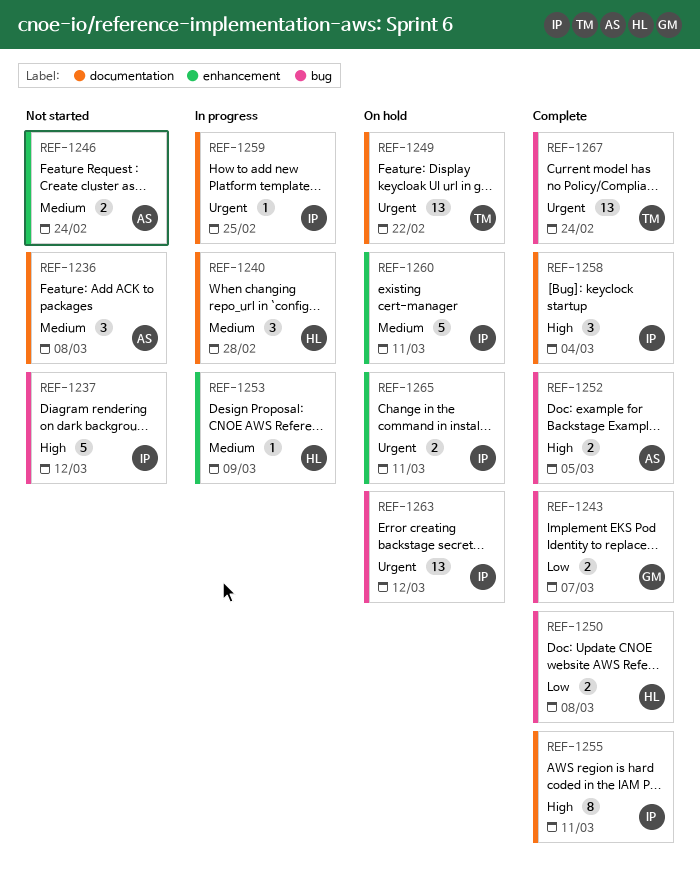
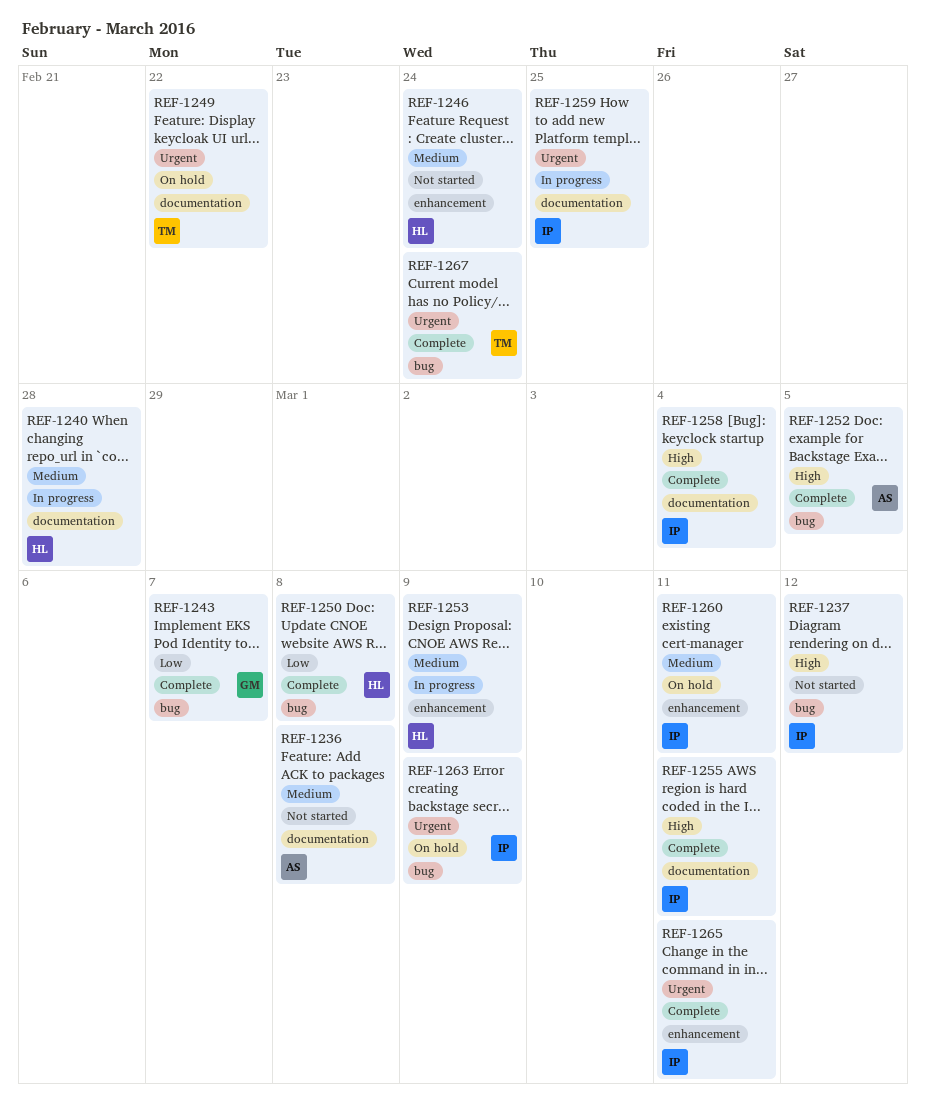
REF-1246, owner: AS -> HL
REF-1263, due: Mar 12 -> Mar 9
REF-1265, status: On hold -> Complete

